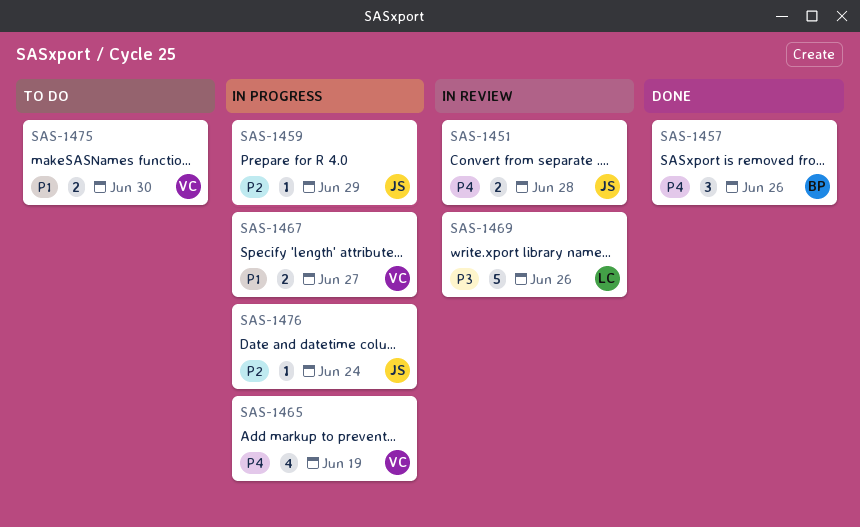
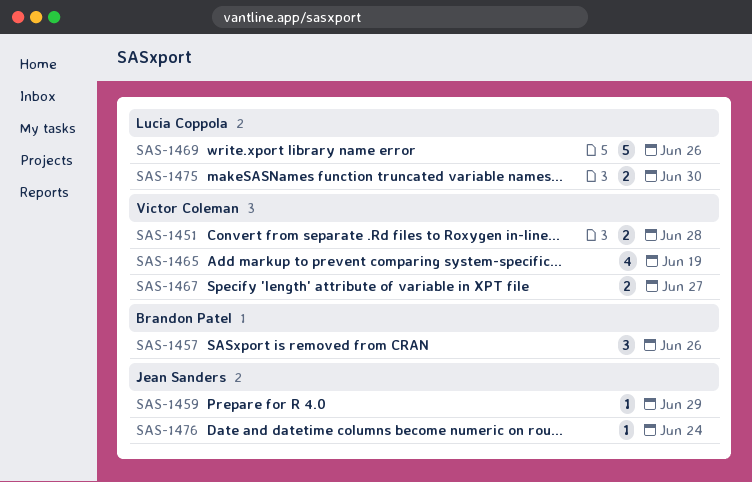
SAS-1451, owner: Jean Sanders -> Victor Coleman
SAS-1475, owner: Victor Coleman -> Lucia Coppola

